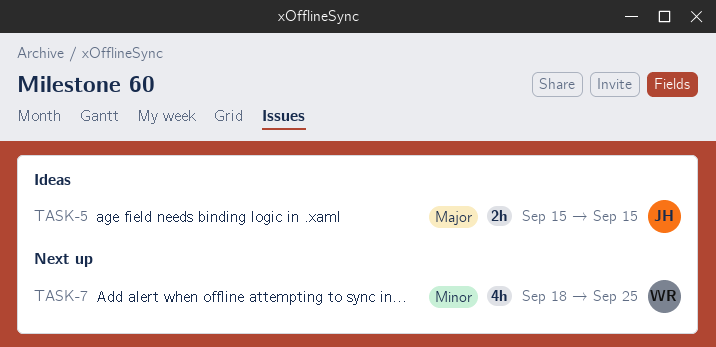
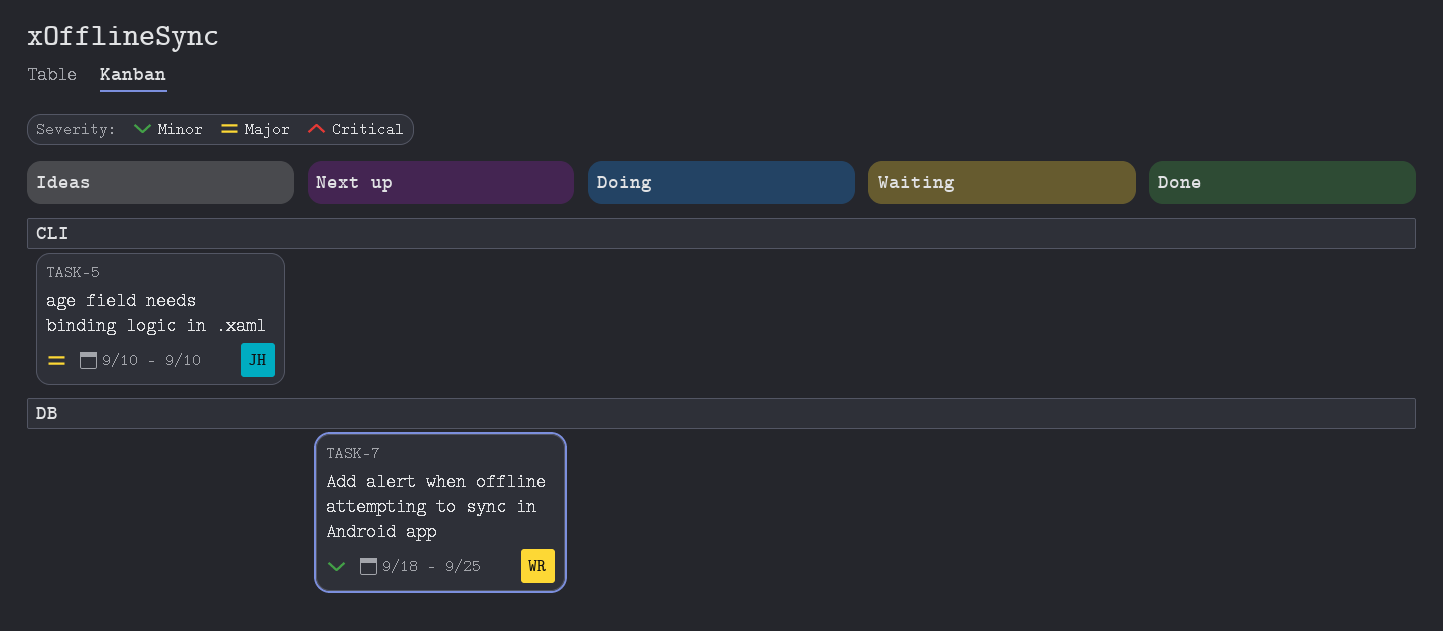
TASK-5, start: Sep 15 -> Sep 10
TASK-5, due: Sep 15 -> Sep 10

